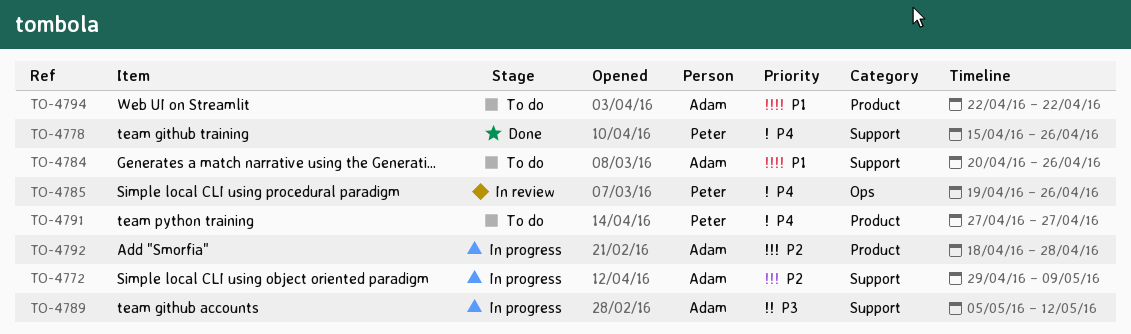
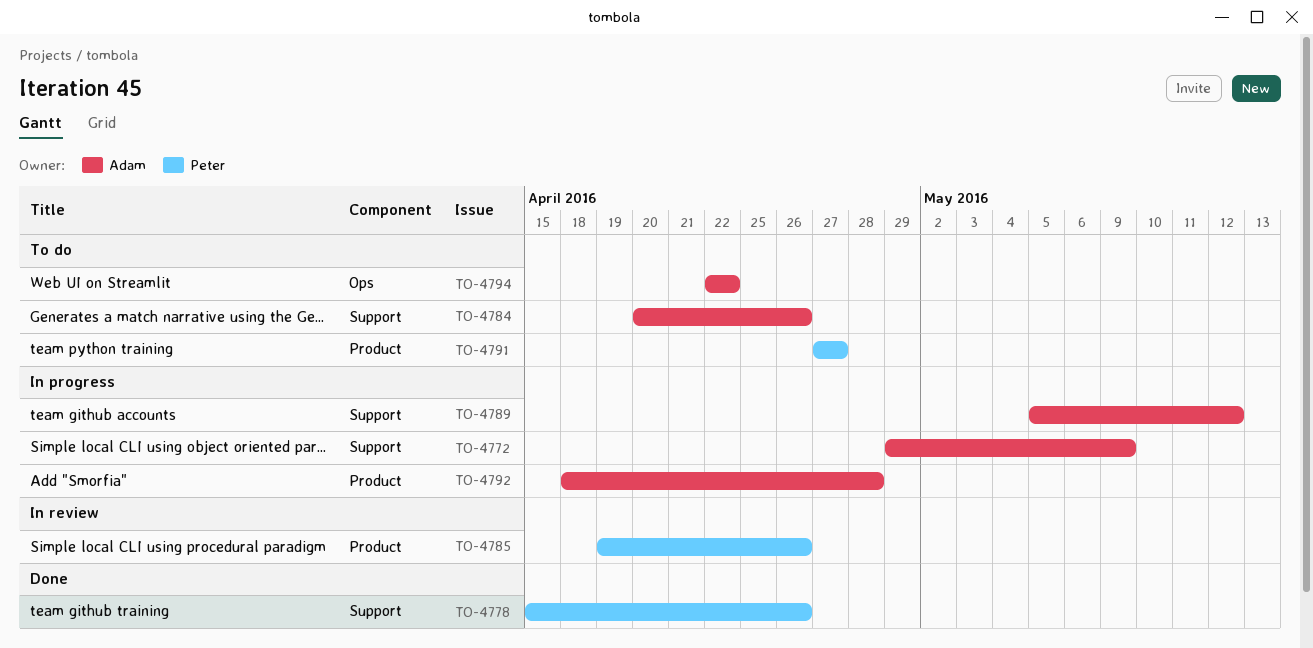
TO-4785, label: Ops -> Product
TO-4794, label: Product -> Ops

